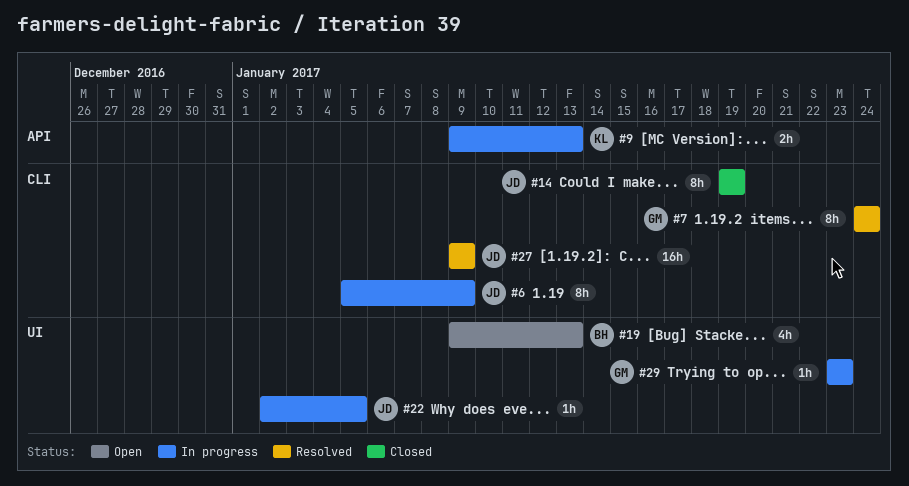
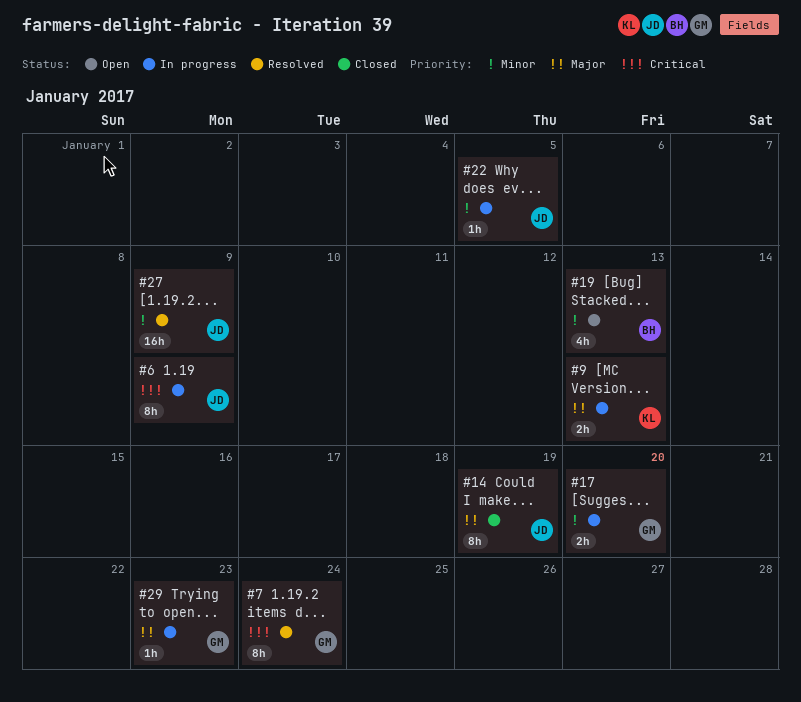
#17: none -> present

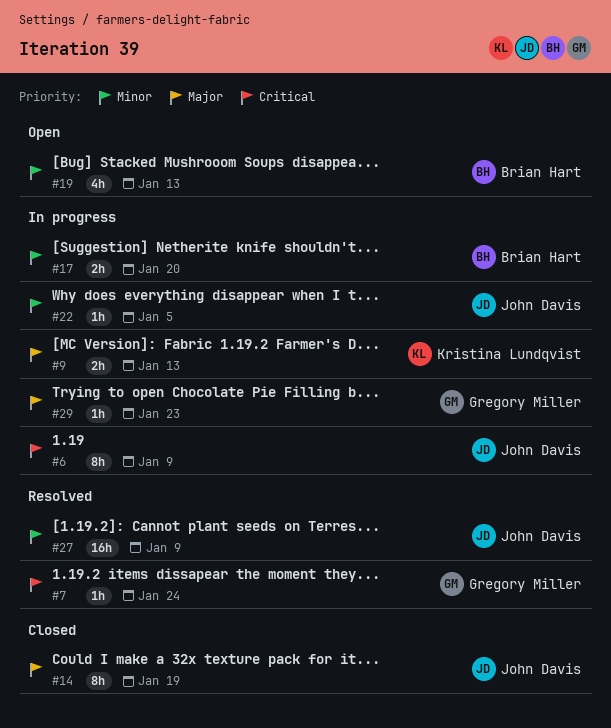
#7, estimate: 8h -> 1h
#17, owner: Gregory Miller -> Brian Hart

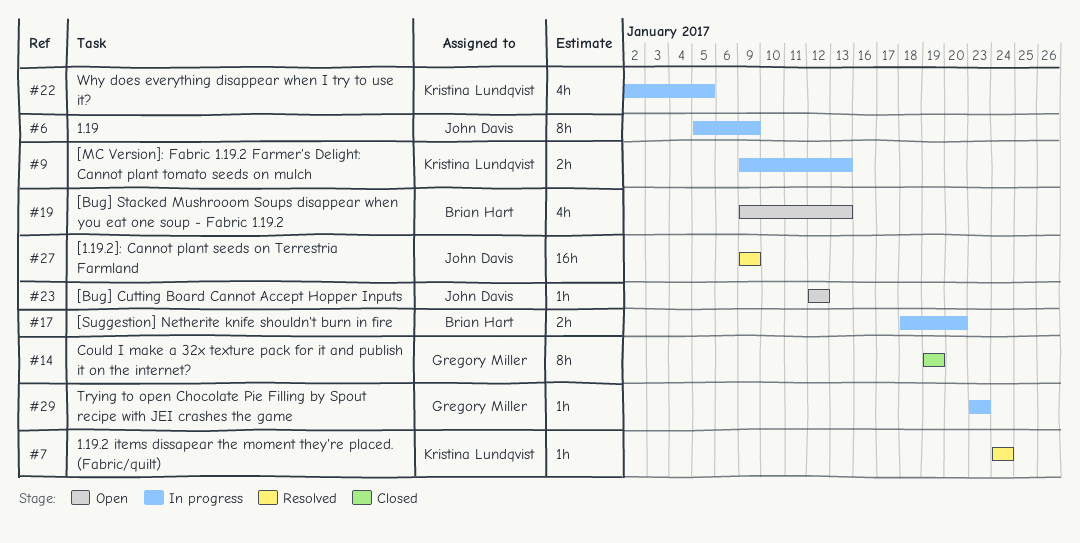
#7, owner: Gregory Miller -> Kristina Lundqvist
#14, owner: John Davis -> Gregory Miller
#22, owner: John Davis -> Kristina Lundqvist
#22, estimate: 1h -> 4h
#23: none -> present

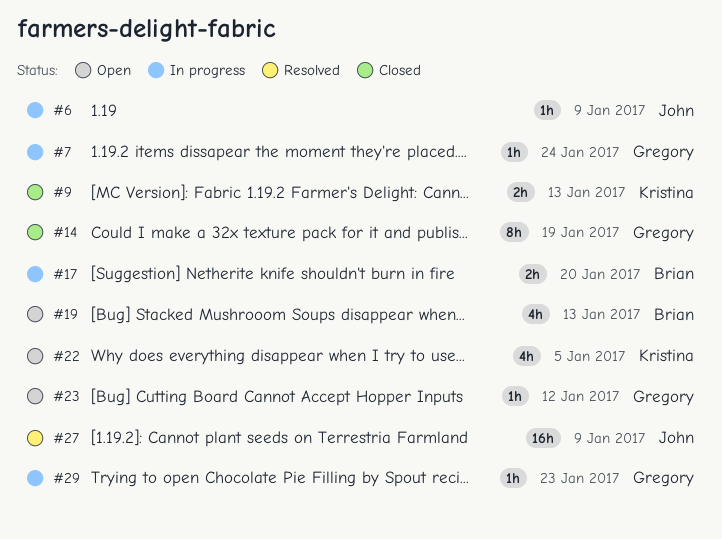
#6, estimate: 8h -> 1h
#7, status: Resolved -> In progress
#7, owner: Kristina Lundqvist -> Gregory Miller
#9, status: In progress -> Closed
#22, status: In progress -> Open
#23, owner: John Davis -> Gregory Miller

